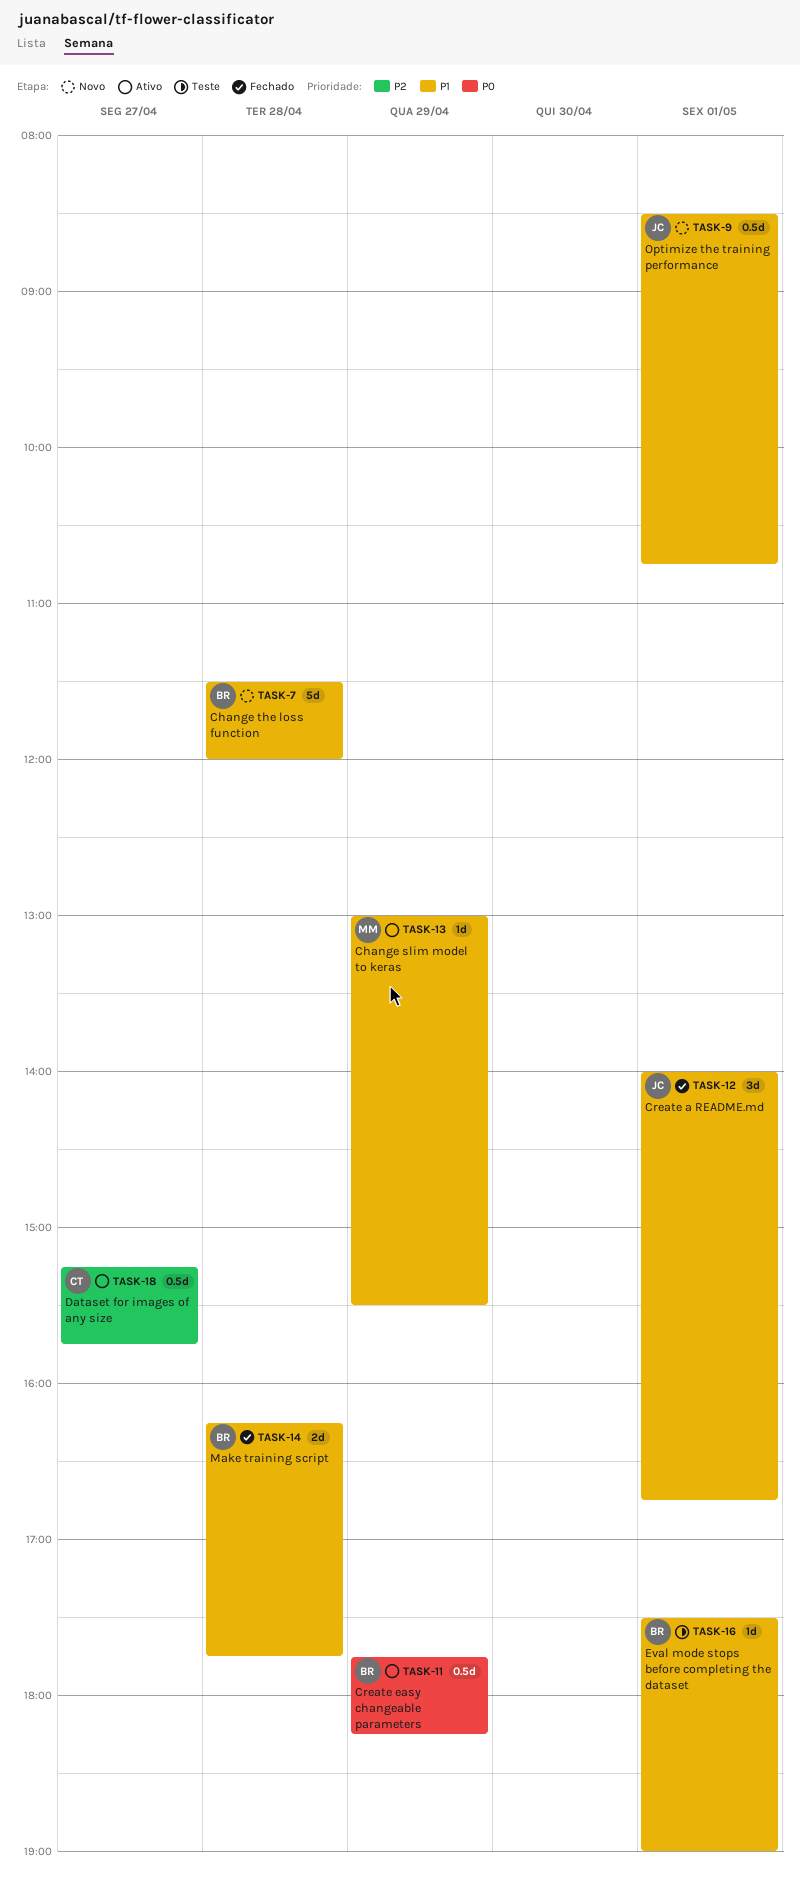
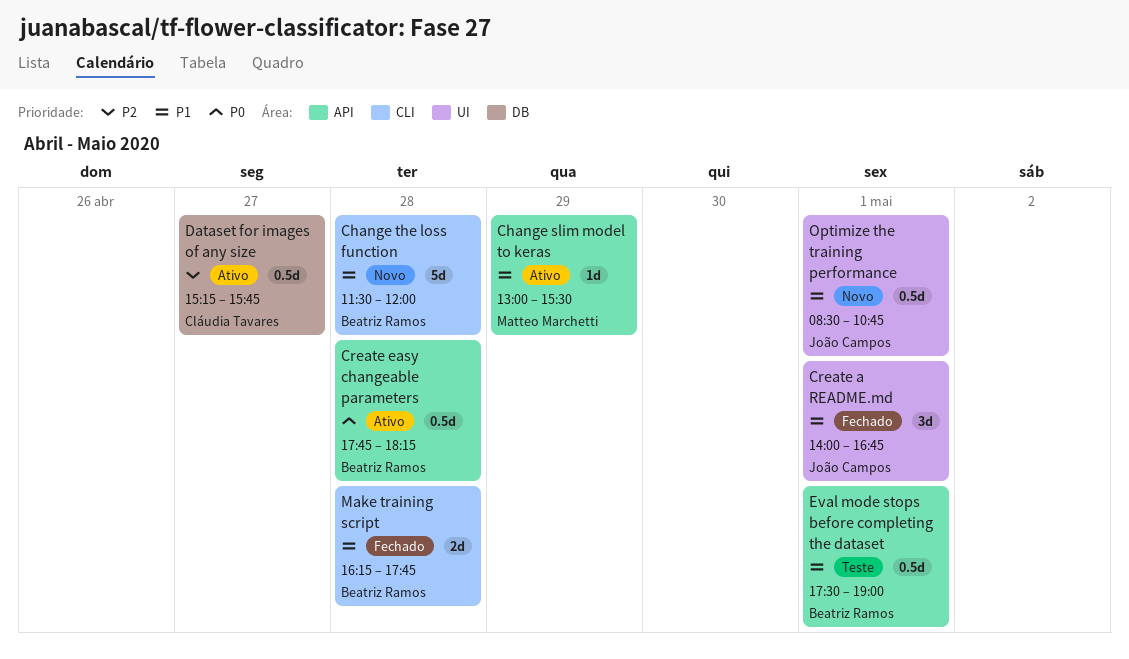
Create easy changeable parameters, day: Apr 29 -> Apr 28
Eval mode stops before completing the dataset, estimate: 1d -> 0.5d

